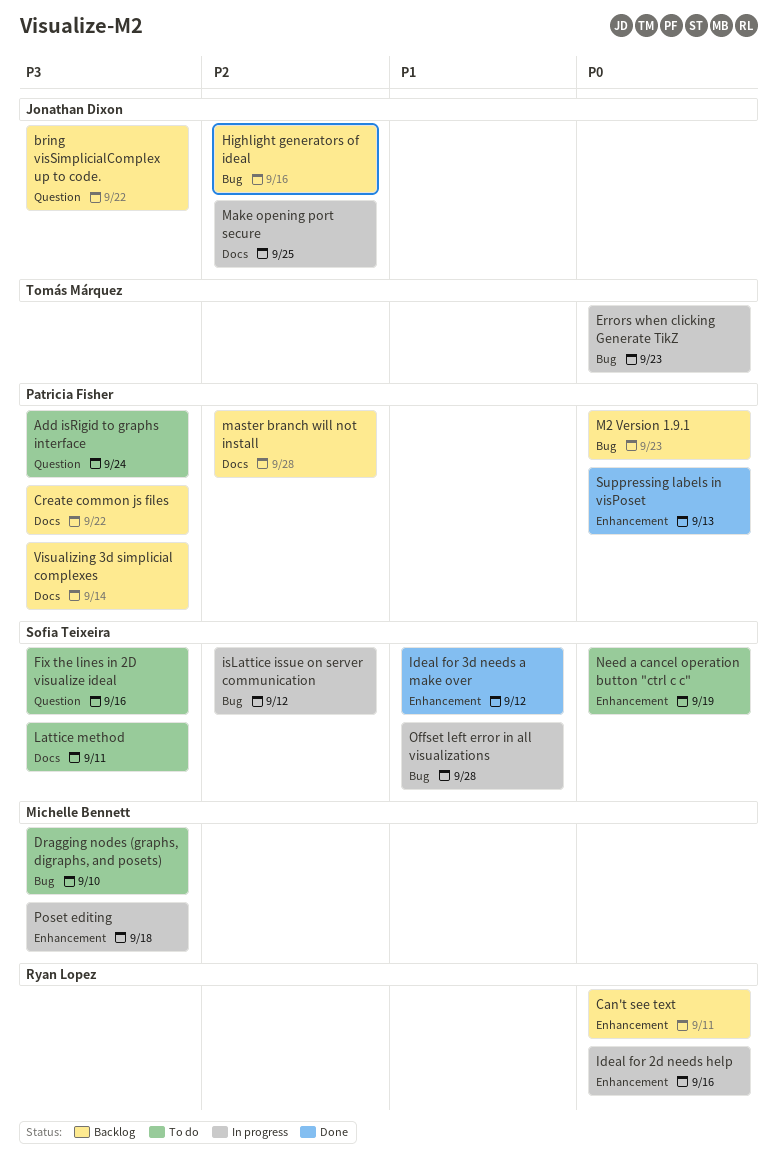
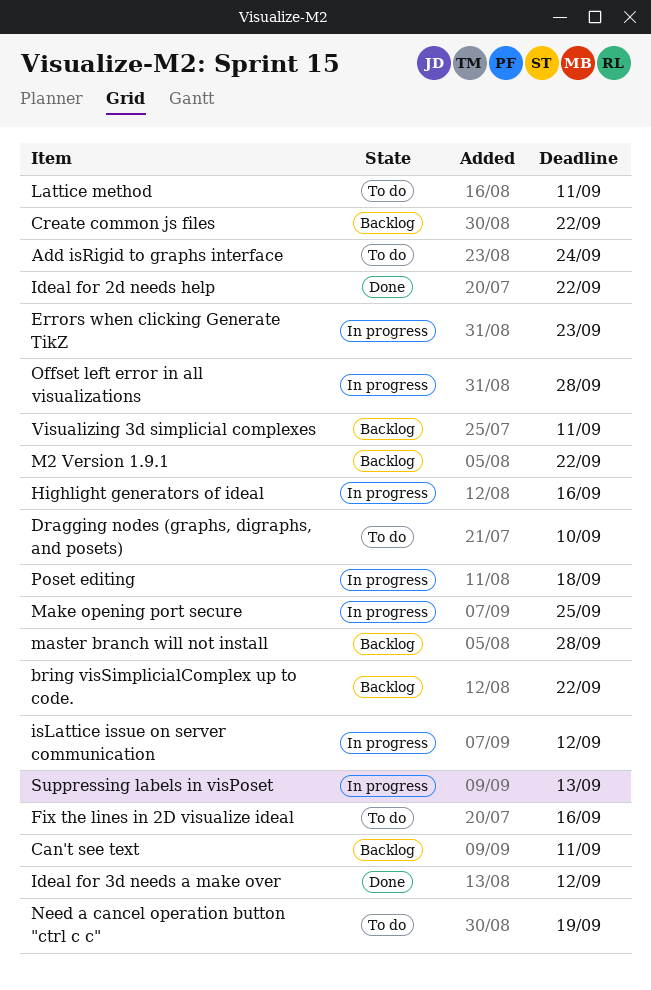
Highlight generators of ideal, status: Backlog -> In progress
Ideal for 2d needs help, status: In progress -> Done
Ideal for 2d needs help, due: Sep 16 -> Sep 22
M2 Version 1.9.1, due: Sep 23 -> Sep 22
Suppressing labels in visPoset, status: Done -> In progress
Visualizing 3d simplicial complexes, due: Sep 14 -> Sep 11

